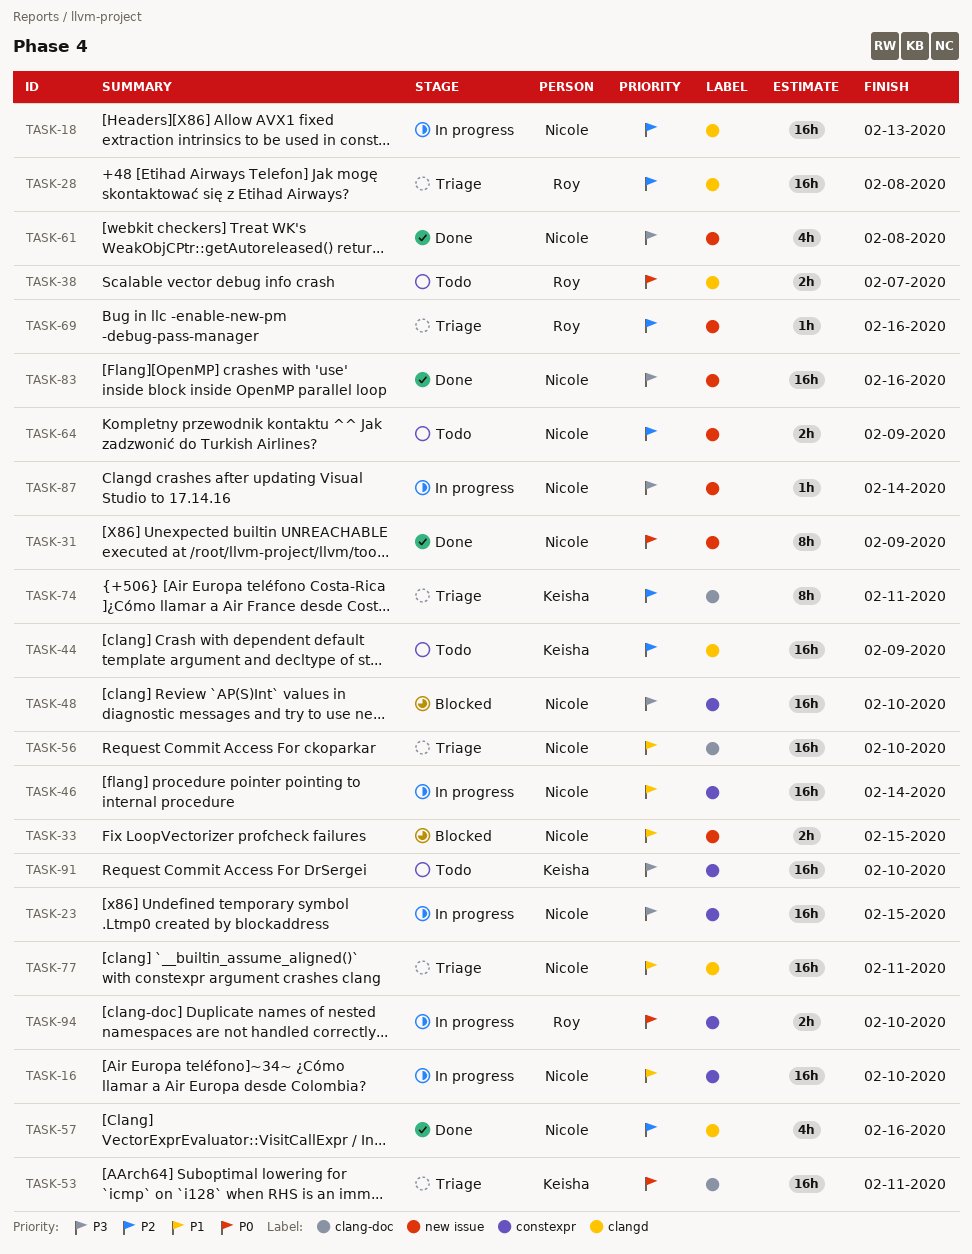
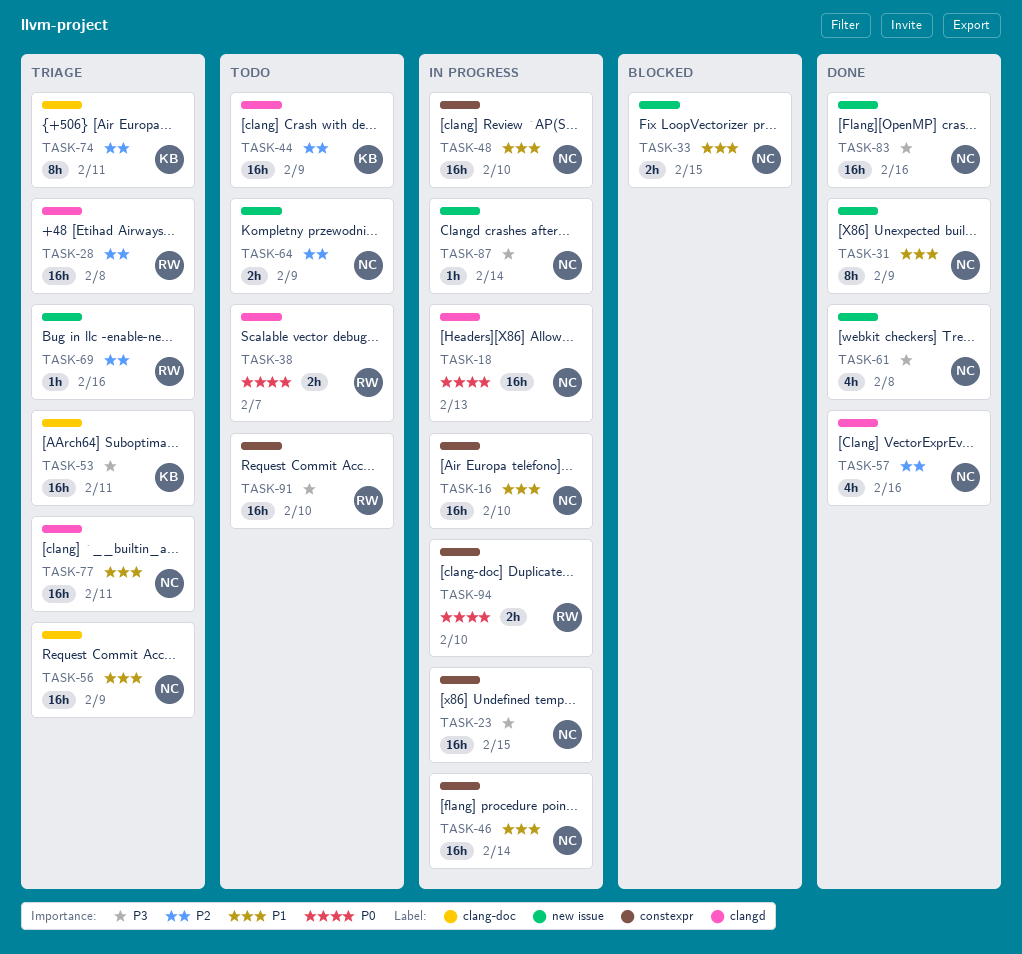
TASK-18, priority: P2 -> P0
TASK-31, priority: P0 -> P1
TASK-48, status: Blocked -> In progress
TASK-48, priority: P3 -> P1
TASK-53, priority: P0 -> P3
TASK-56, due: Feb 10 -> Feb 9
TASK-91, owner: Keisha -> Roy

